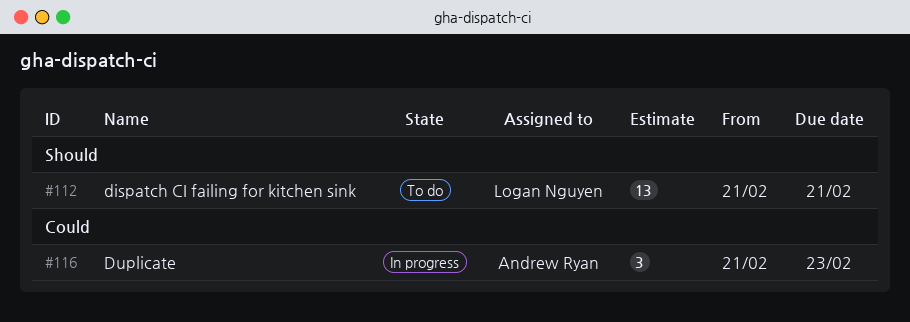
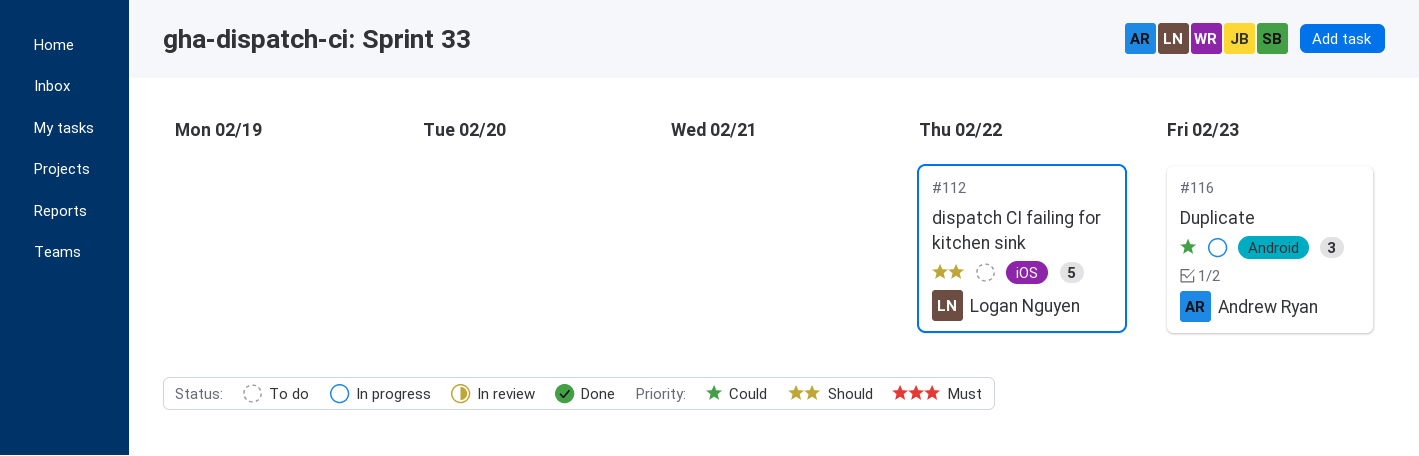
#112, estimate: 13 -> 5
#112, due: Feb 21 -> Feb 22

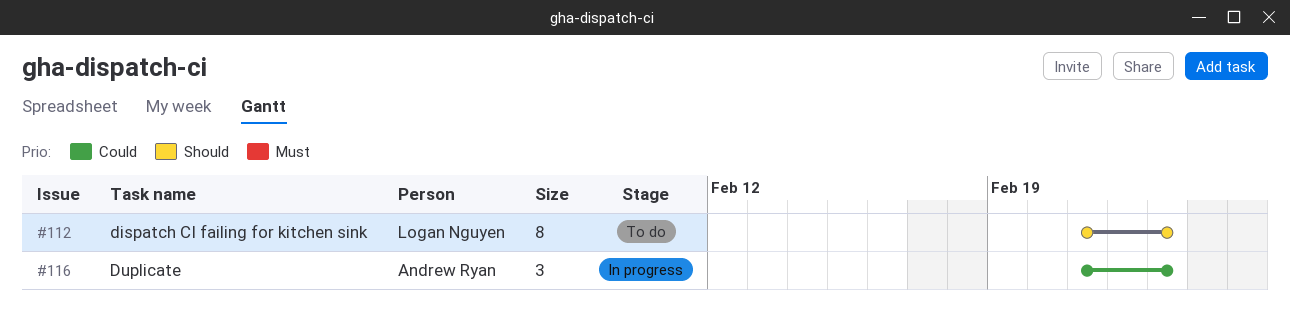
#112, estimate: 5 -> 8
#112, due: Feb 22 -> Feb 23

